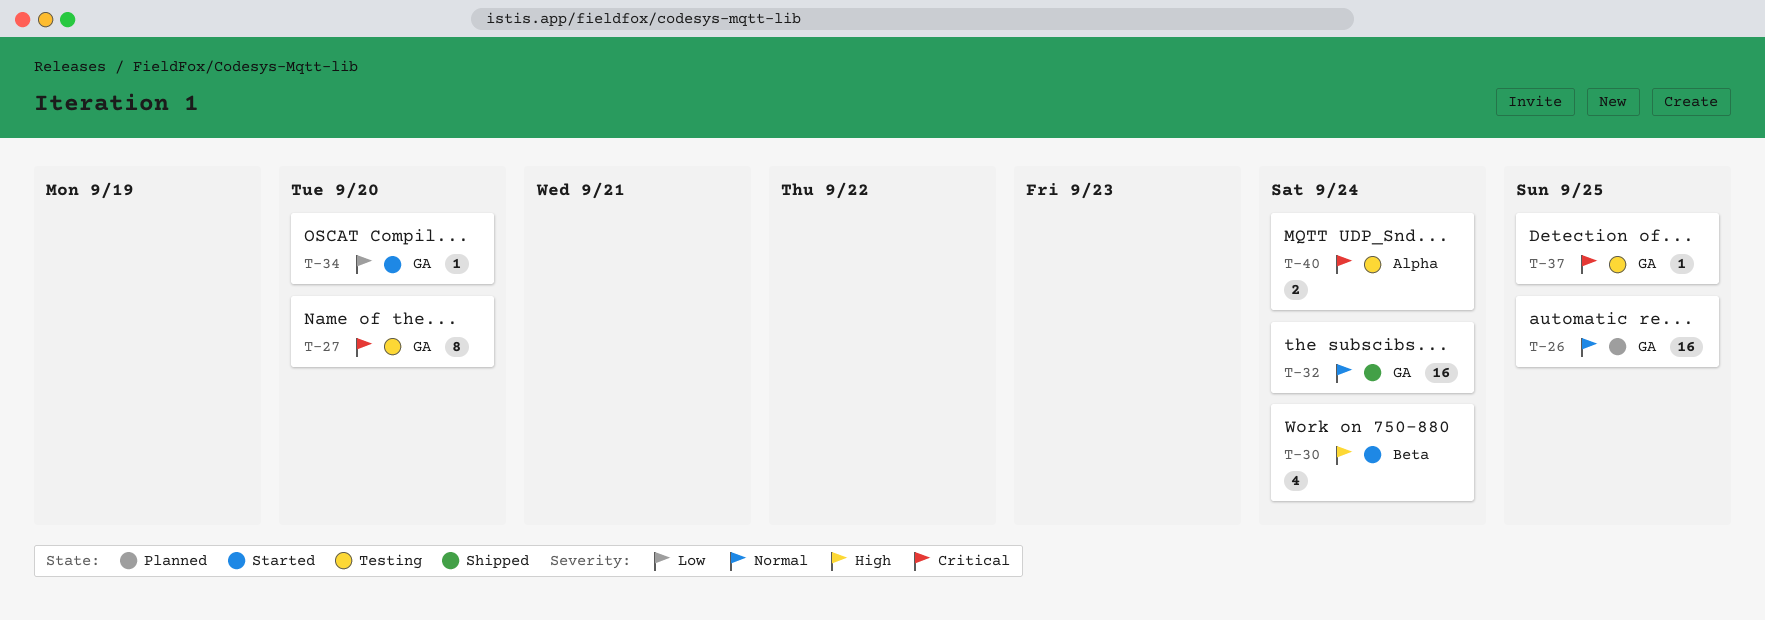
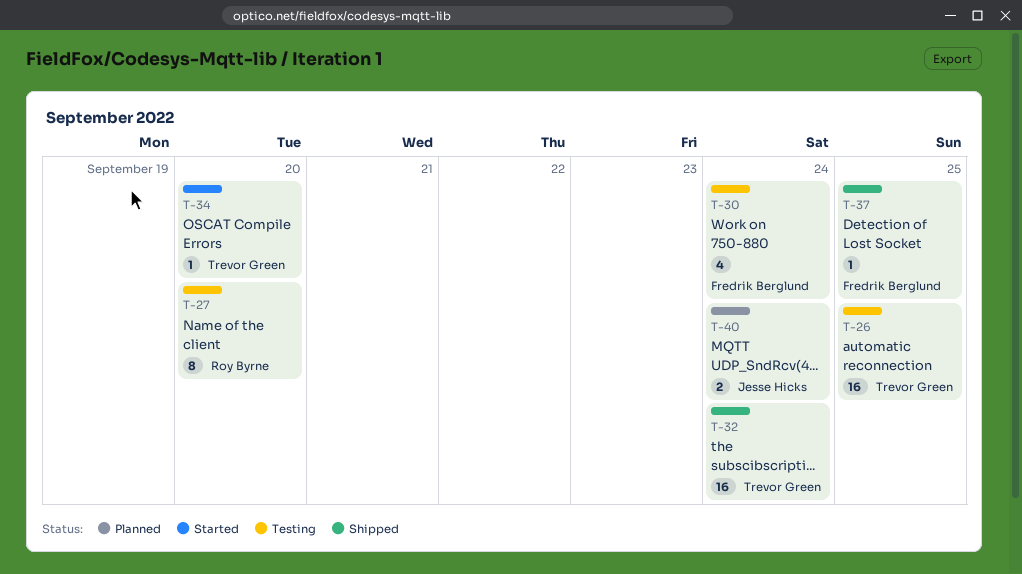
T-26, status: Planned -> Testing
T-30, status: Started -> Testing
T-37, status: Testing -> Shipped
T-40, status: Testing -> Planned

